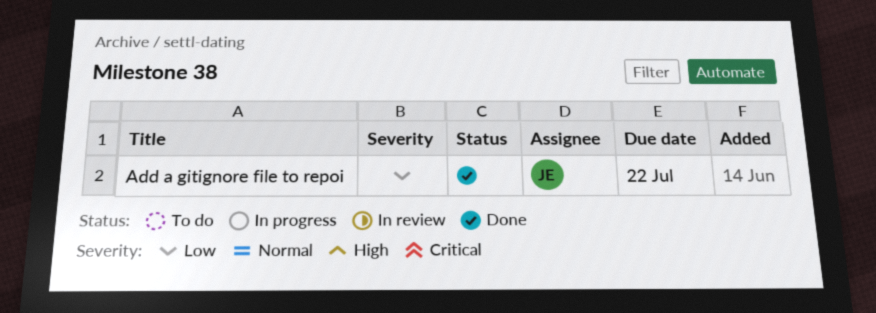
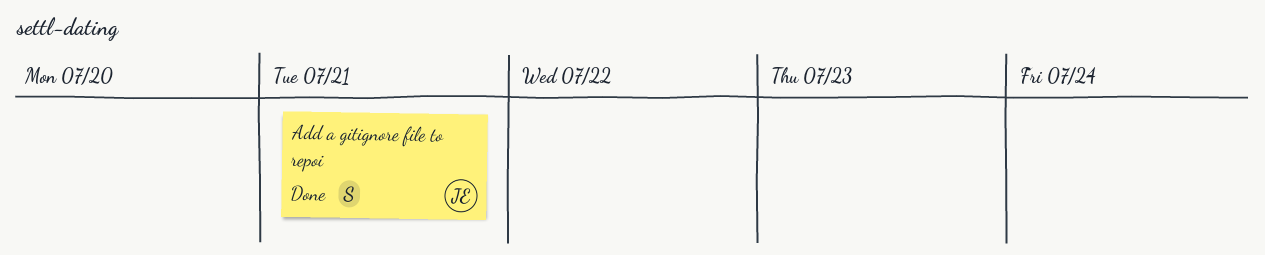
Add a gitignore file to repoi, due: Jul 22 -> Jul 21

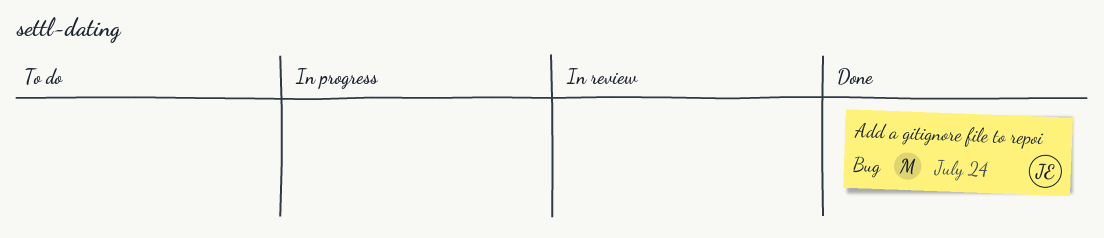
Add a gitignore file to repoi, estimate: S -> M
Add a gitignore file to repoi, due: Jul 21 -> Jul 24

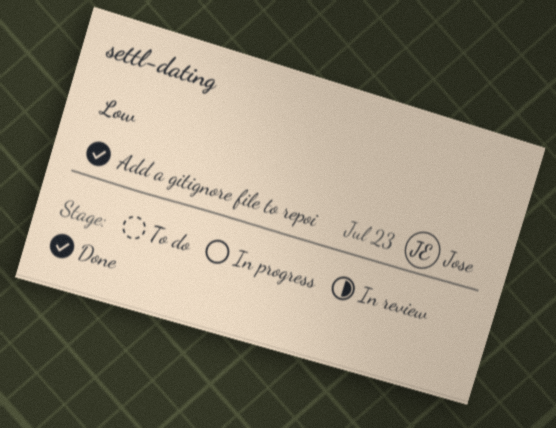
Add a gitignore file to repoi, due: Jul 24 -> Jul 23

